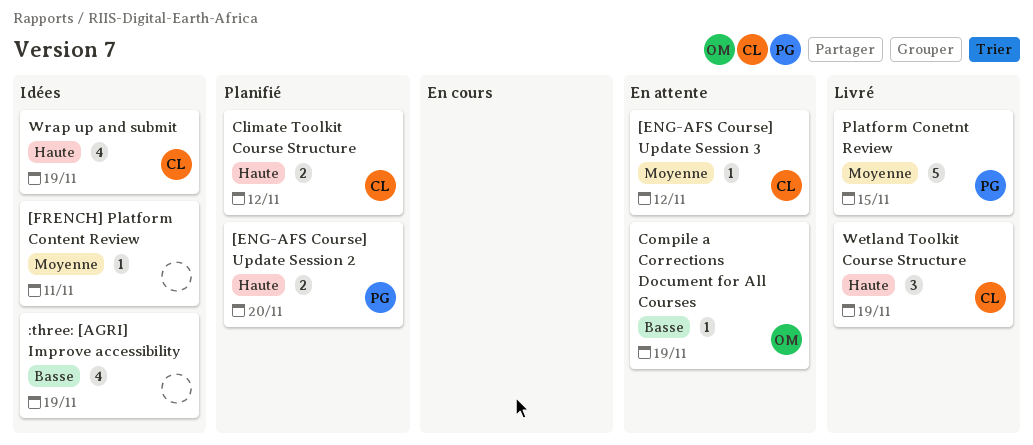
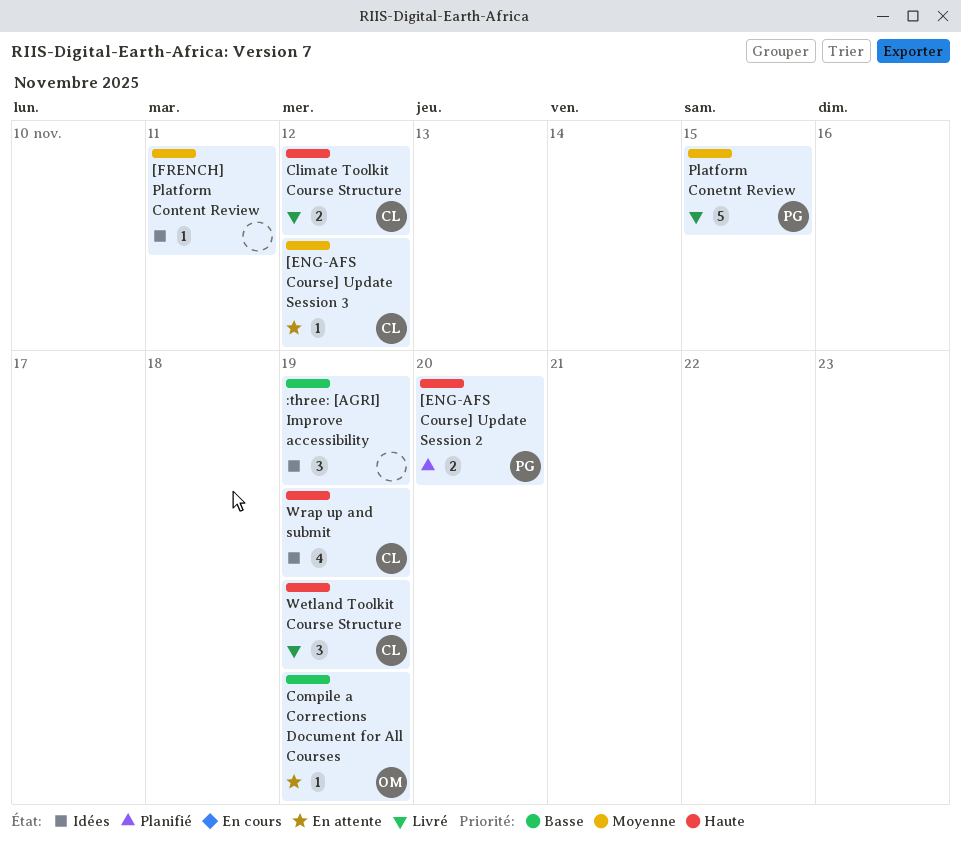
:three: [AGRI] Improve accessibility, estimate: 4 -> 3
Climate Toolkit Course Structure, status: Planifié -> Livré

